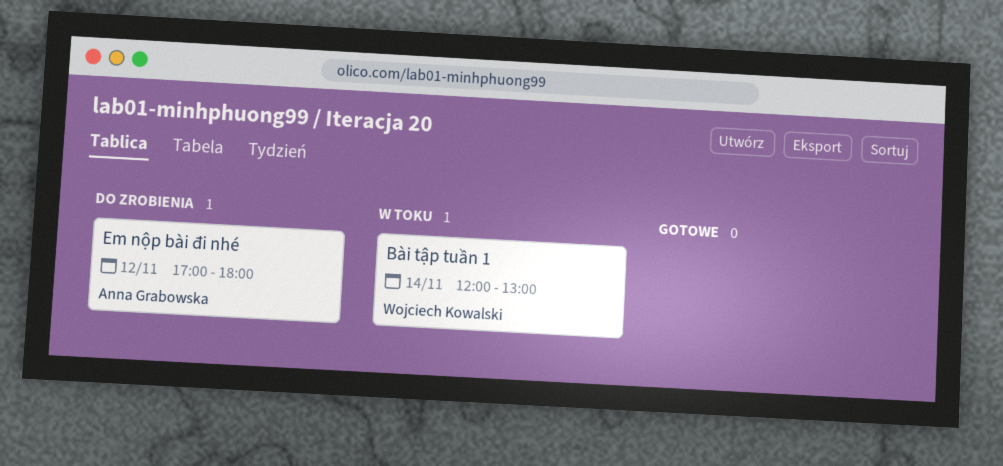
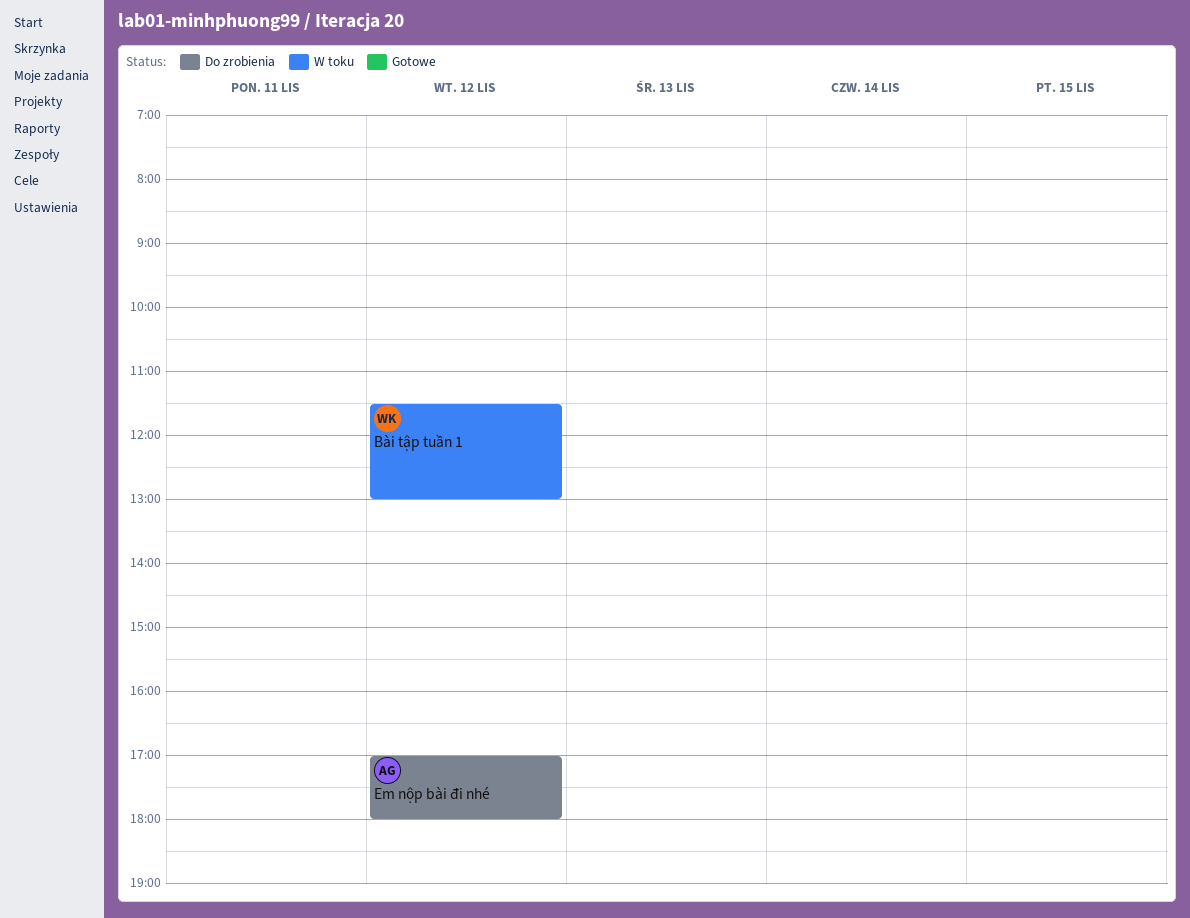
Bài tập tuần 1, day: Nov 14 -> Nov 12
Bài tập tuần 1, begins: 12:00 -> 11:30

